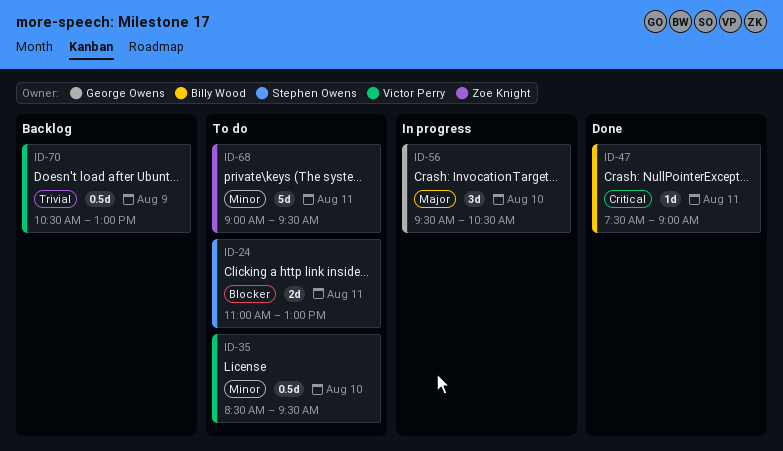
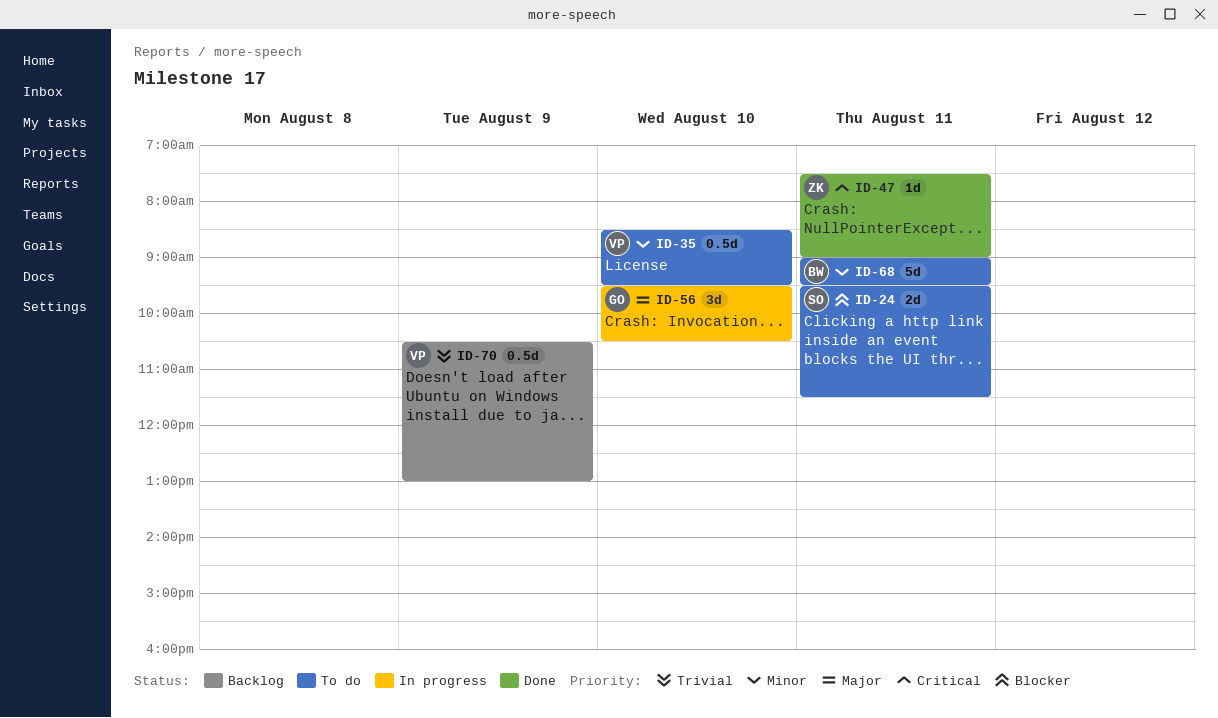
ID-24, begins: 11:00 -> 09:30
ID-24, ends: 13:00 -> 11:30
ID-47, owner: Billy Wood -> Zoe Knight
ID-68, owner: Zoe Knight -> Billy Wood

